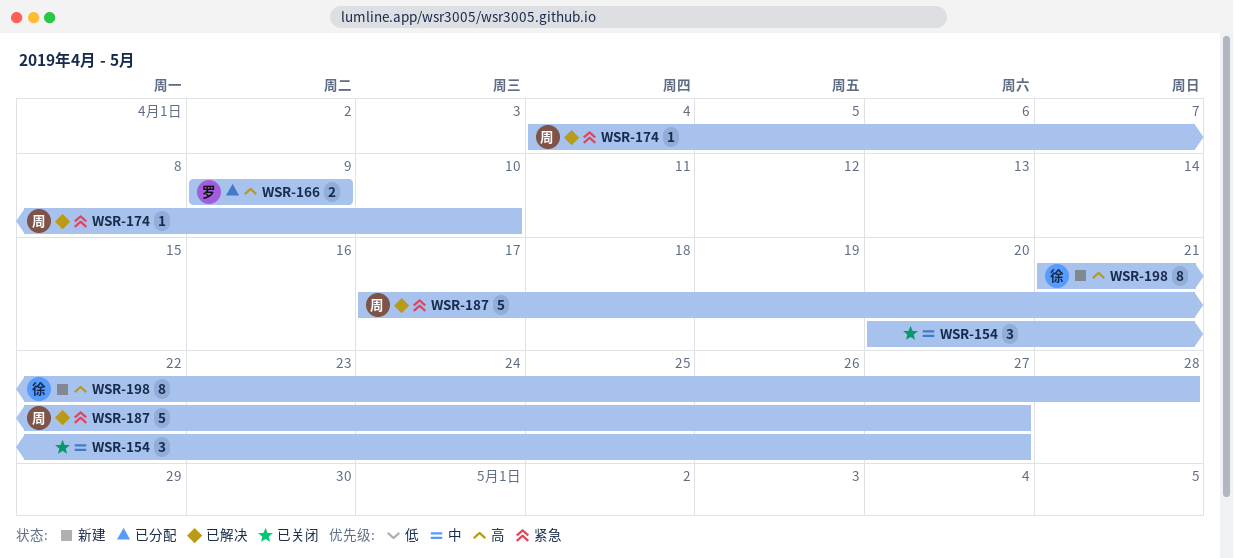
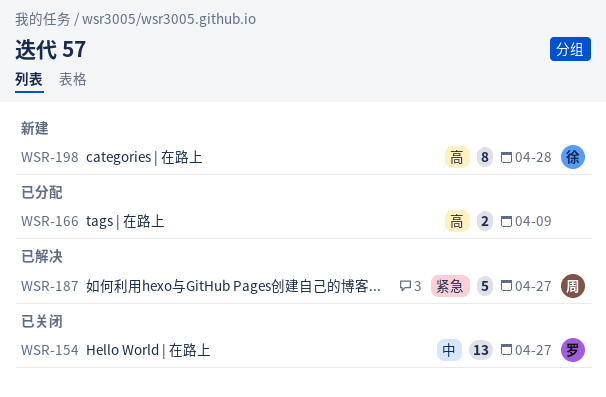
WSR-154, owner: none -> 罗
WSR-154, estimate: 3 -> 13
WSR-166, owner: 罗 -> none
WSR-174: present -> none

